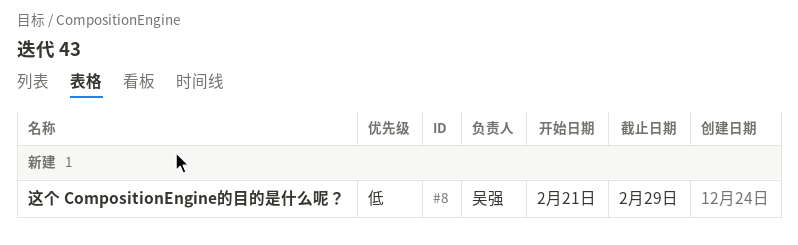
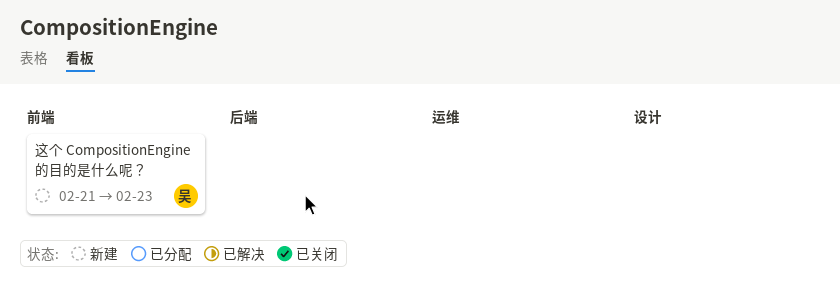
这个 CompositionEngine的目的是什么呢？, due: Feb 29 -> Feb 23

